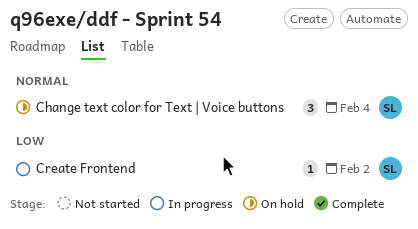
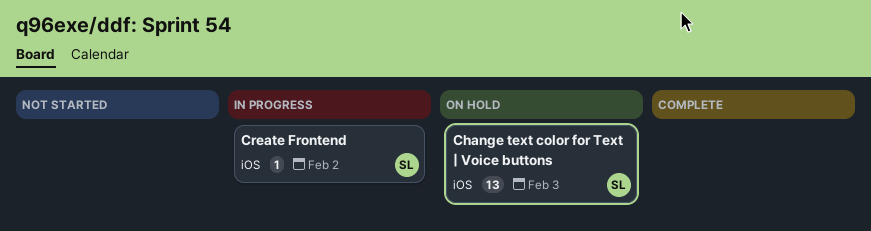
Change text color for Text | Voice buttons, estimate: 3 -> 13
Change text color for Text | Voice buttons, due: Feb 4 -> Feb 3

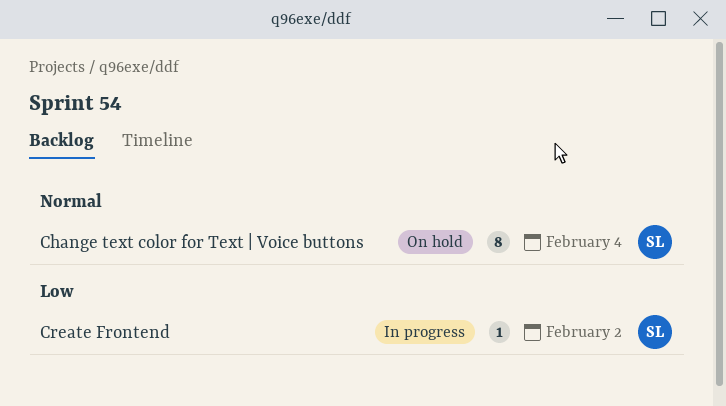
Change text color for Text | Voice buttons, estimate: 13 -> 8
Change text color for Text | Voice buttons, due: Feb 3 -> Feb 4

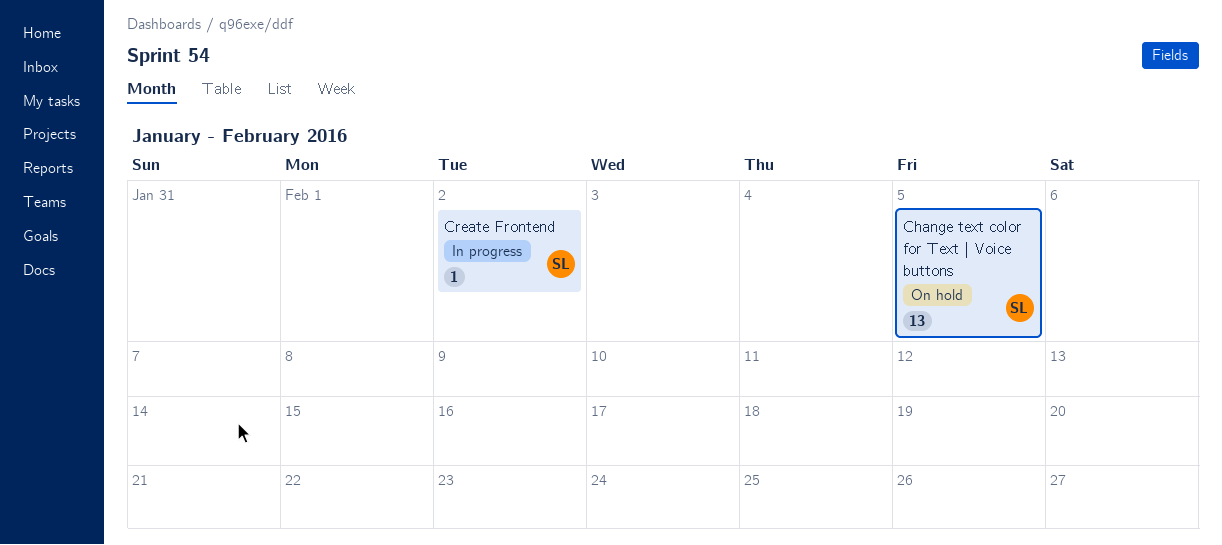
Change text color for Text | Voice buttons, estimate: 8 -> 13
Change text color for Text | Voice buttons, due: Feb 4 -> Feb 5

